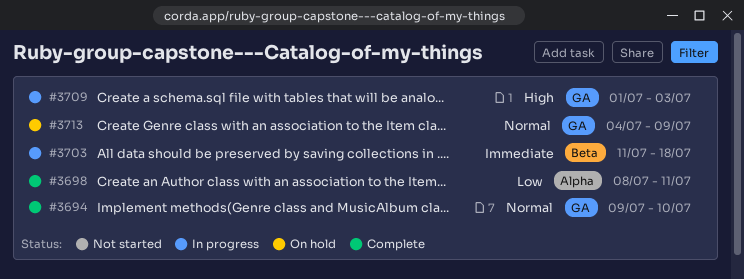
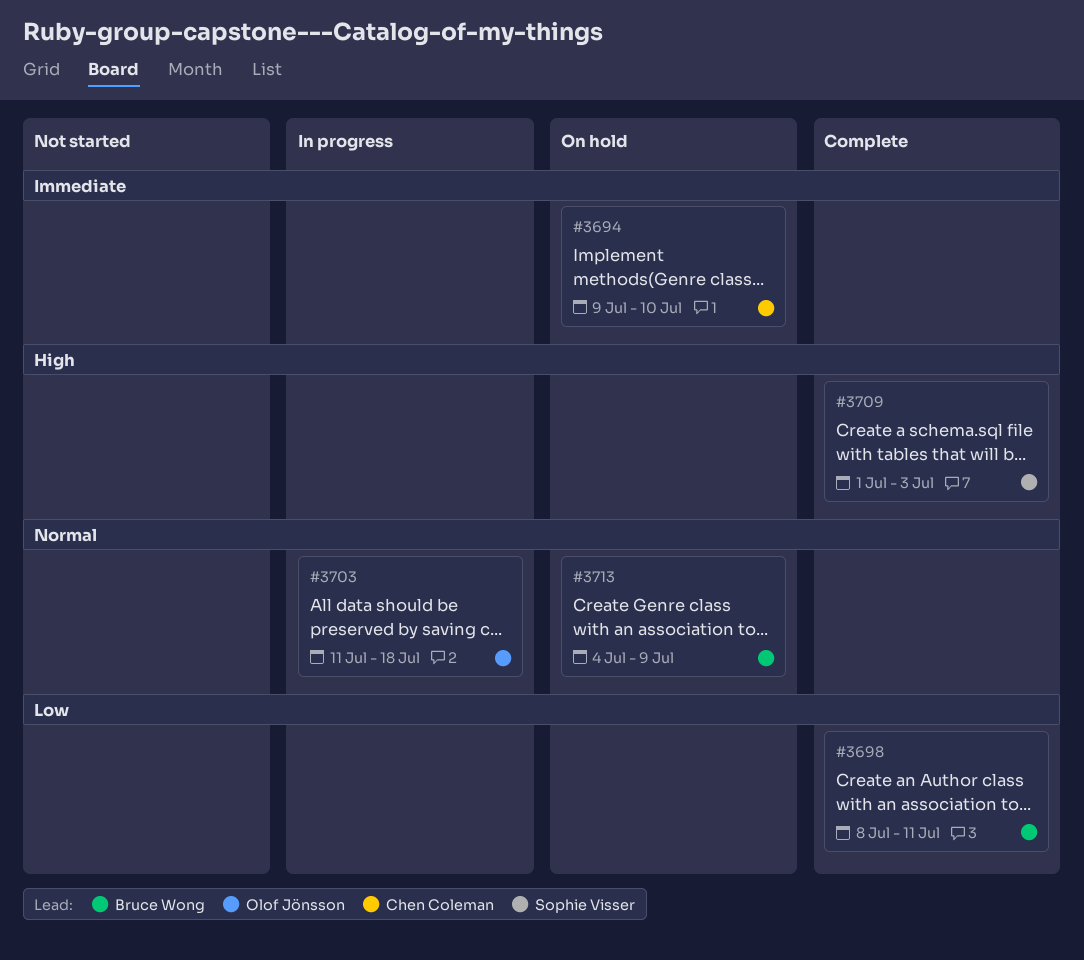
#3694, status: Complete -> On hold
#3694, priority: Normal -> Immediate
#3703, priority: Immediate -> Normal
#3709, status: In progress -> Complete

